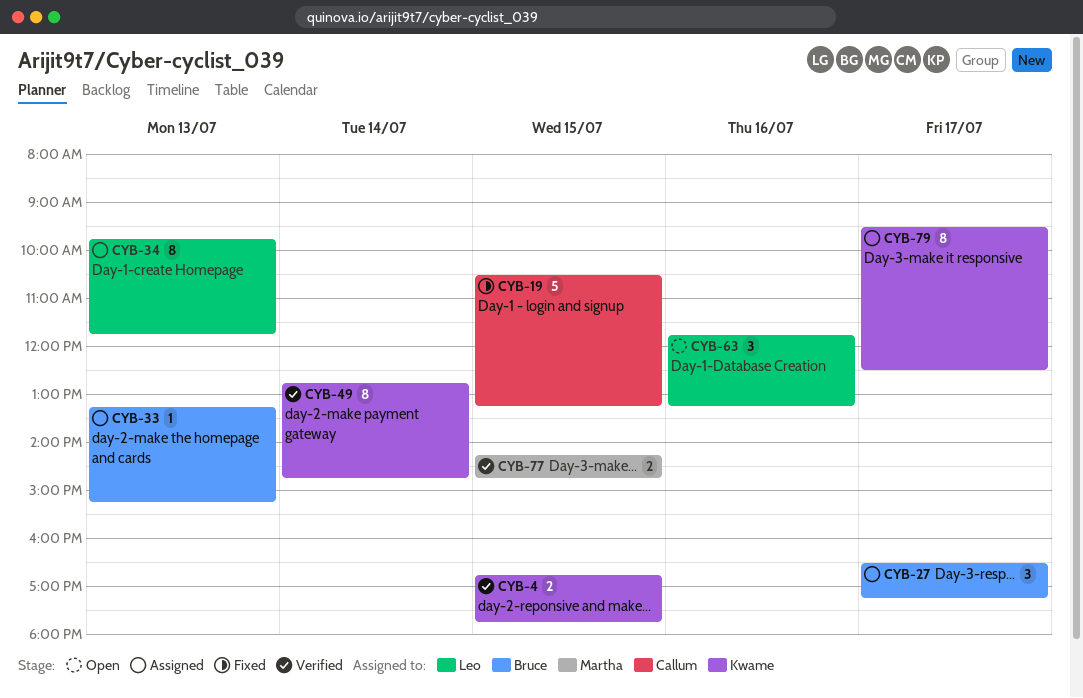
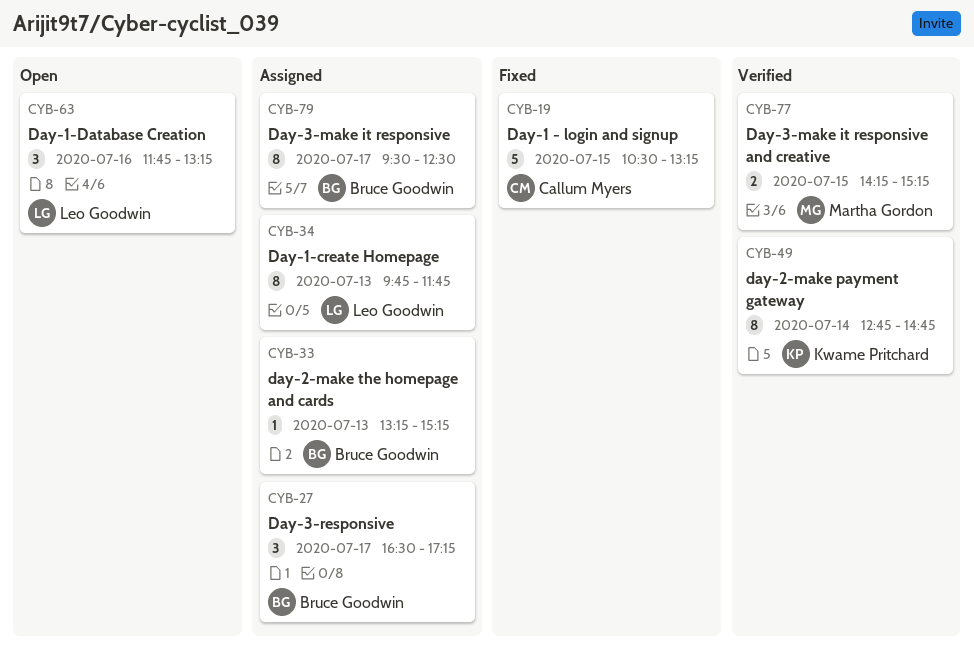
CYB-4: present -> none
CYB-77, ends: 14:45 -> 15:15
CYB-79, owner: Kwame Pritchard -> Bruce Goodwin

